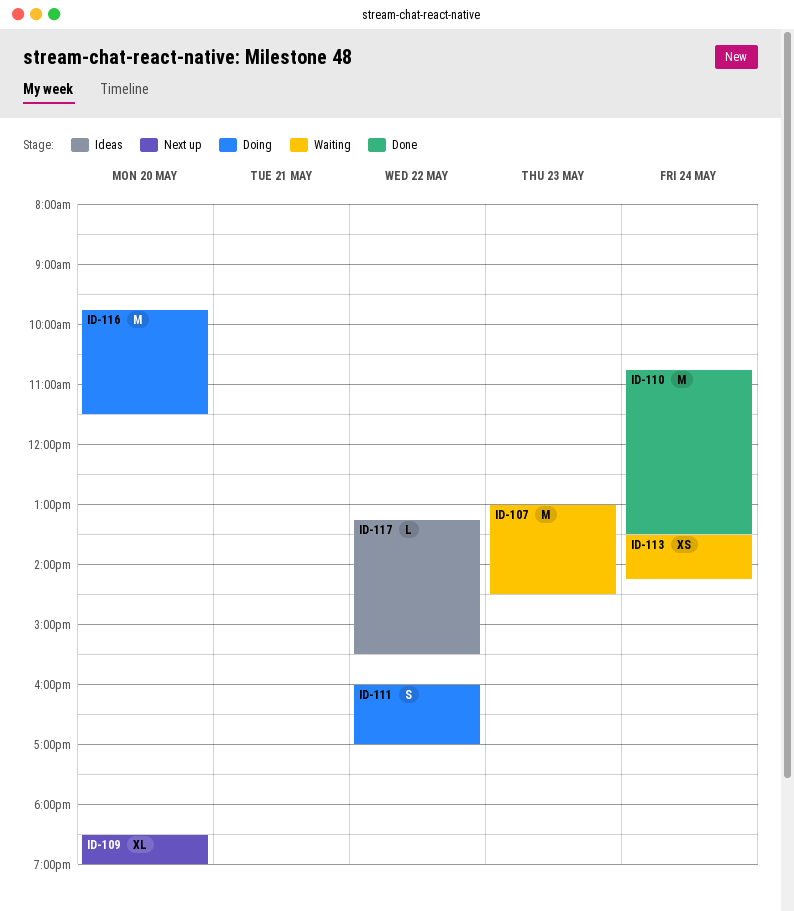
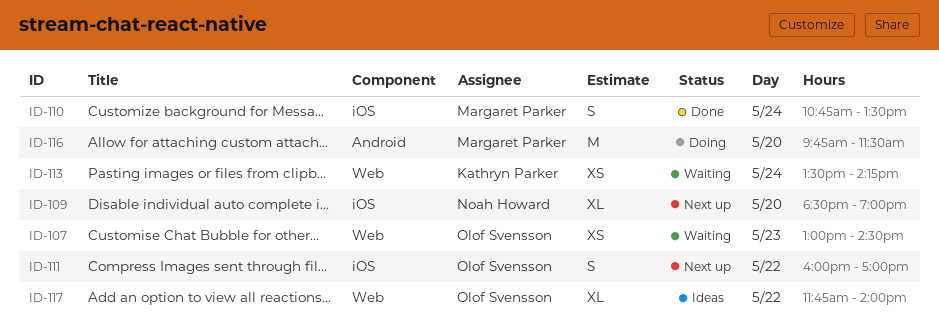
ID-107, estimate: M -> XS
ID-110, estimate: M -> S
ID-111, status: Doing -> Next up
ID-117, estimate: L -> XL
ID-117, begins: 13:15 -> 11:45
ID-117, ends: 15:30 -> 14:00

